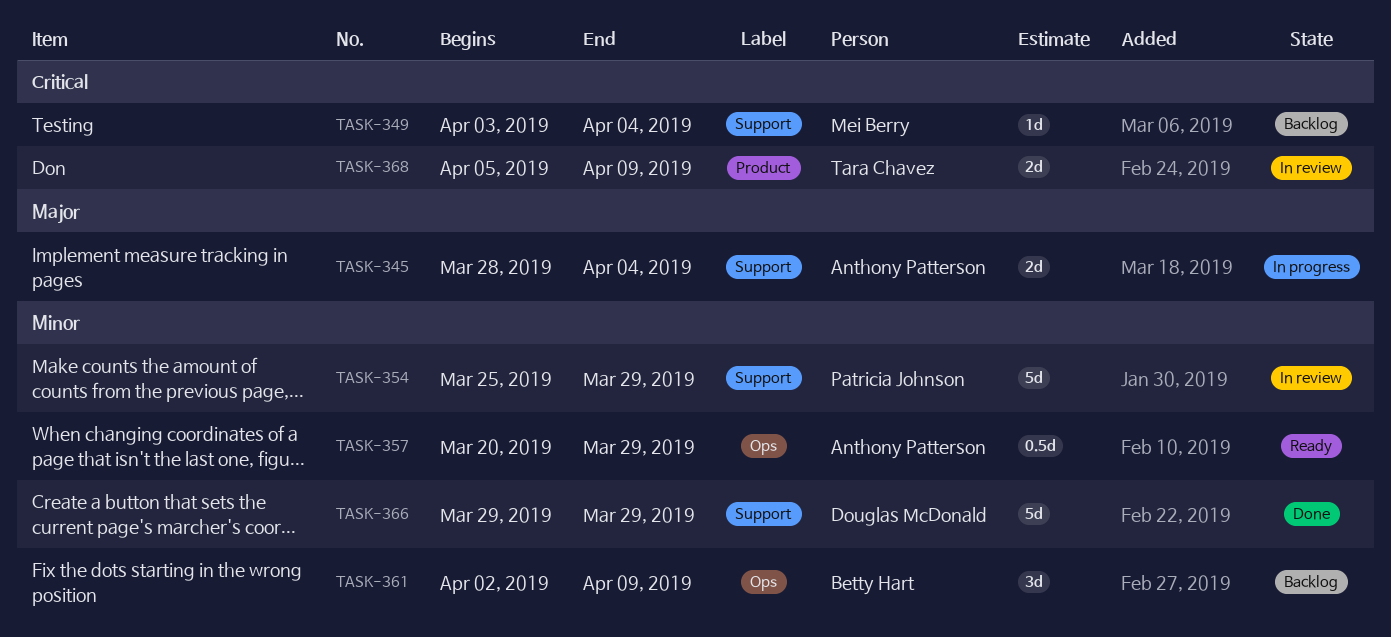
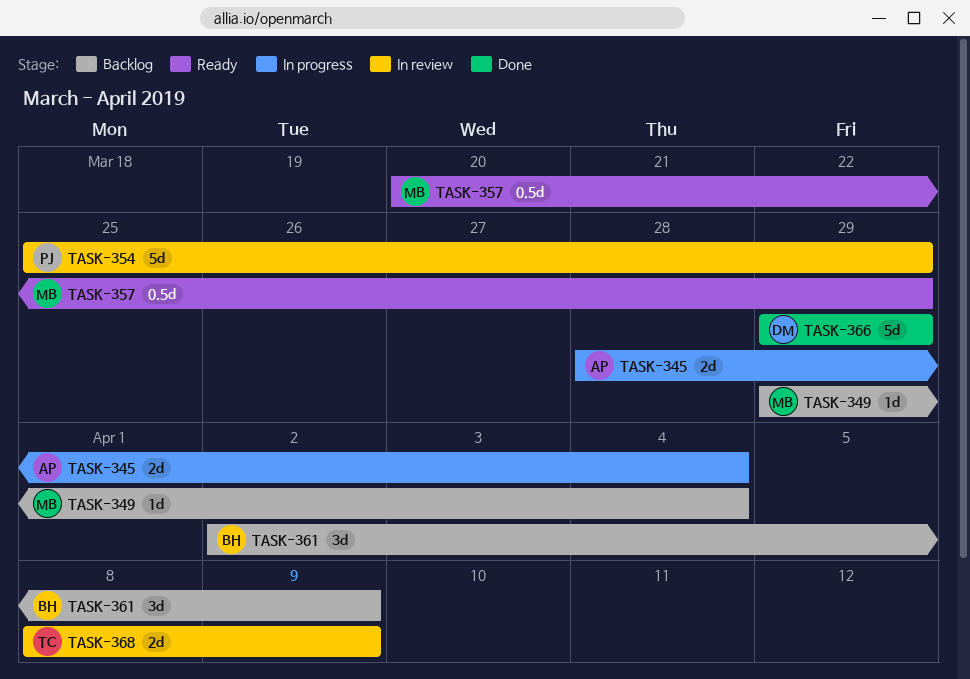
TASK-349, start: Apr 3 -> Mar 29
TASK-357, owner: Anthony Patterson -> Mei Berry
TASK-368, start: Apr 5 -> Apr 8

